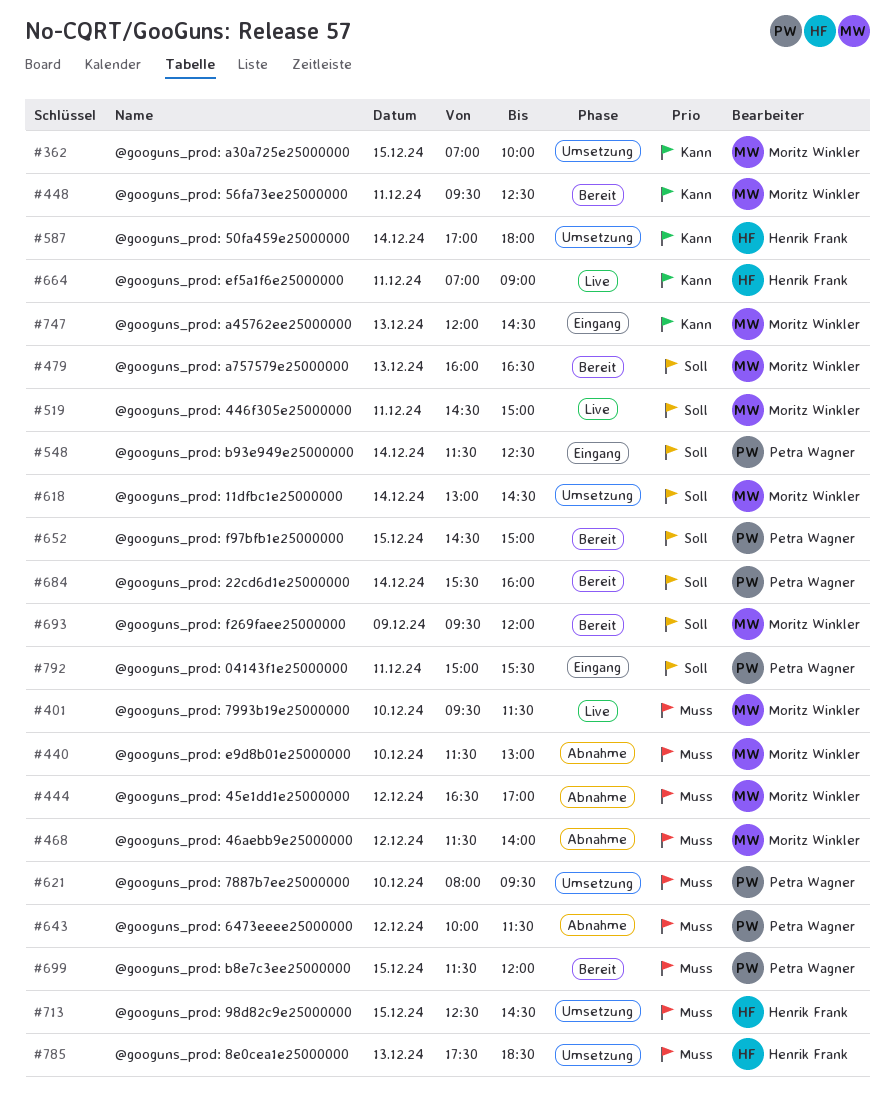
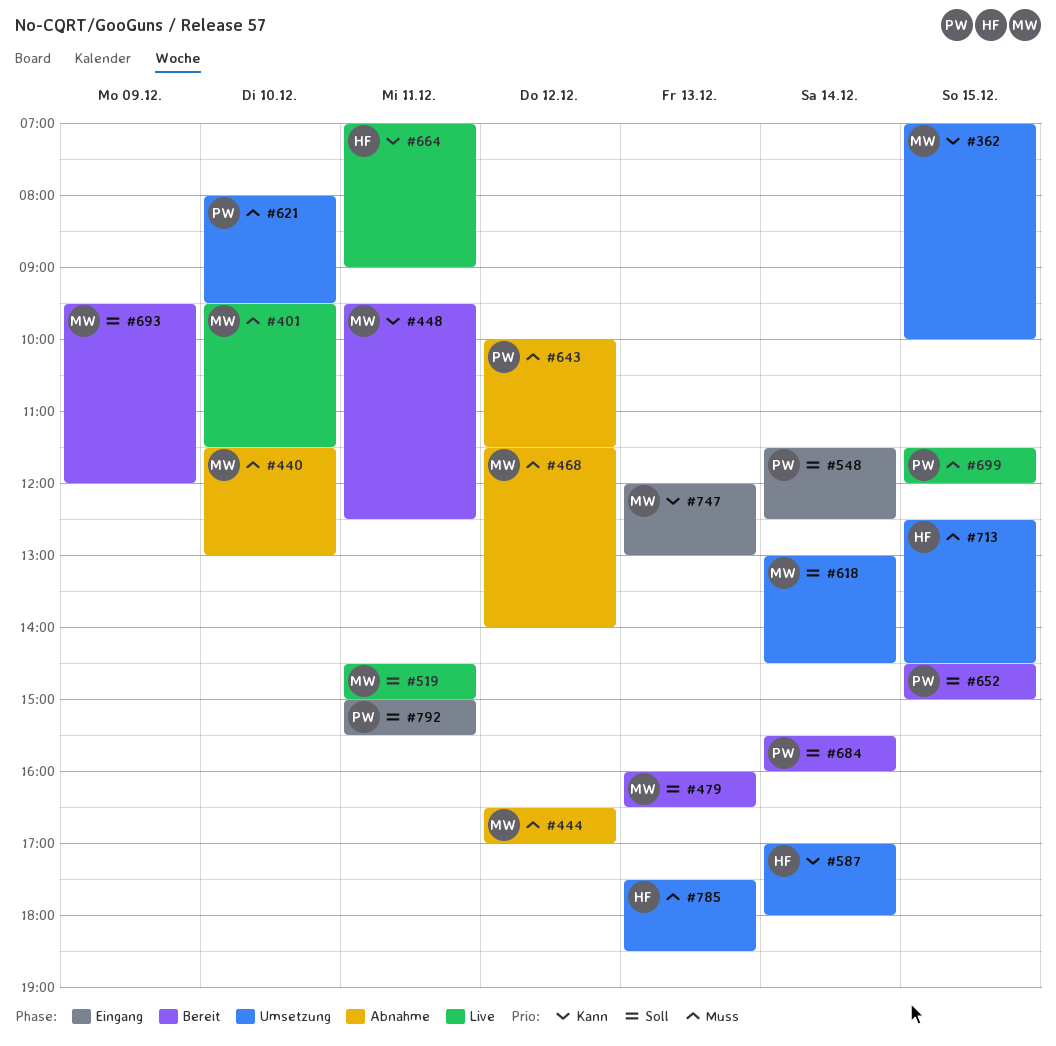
#699, status: Bereit -> Live
#747, ends: 14:30 -> 13:00

